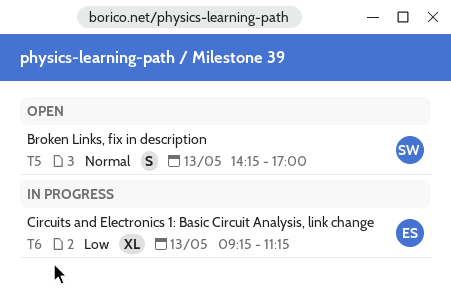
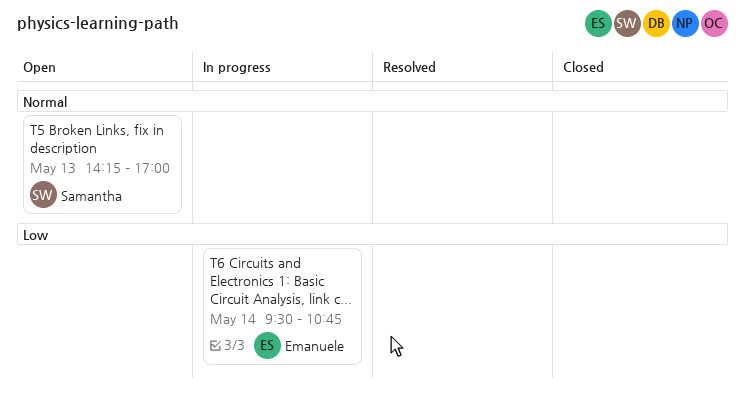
T6, day: May 13 -> May 14
T6, begins: 09:15 -> 09:30
T6, ends: 11:15 -> 10:45

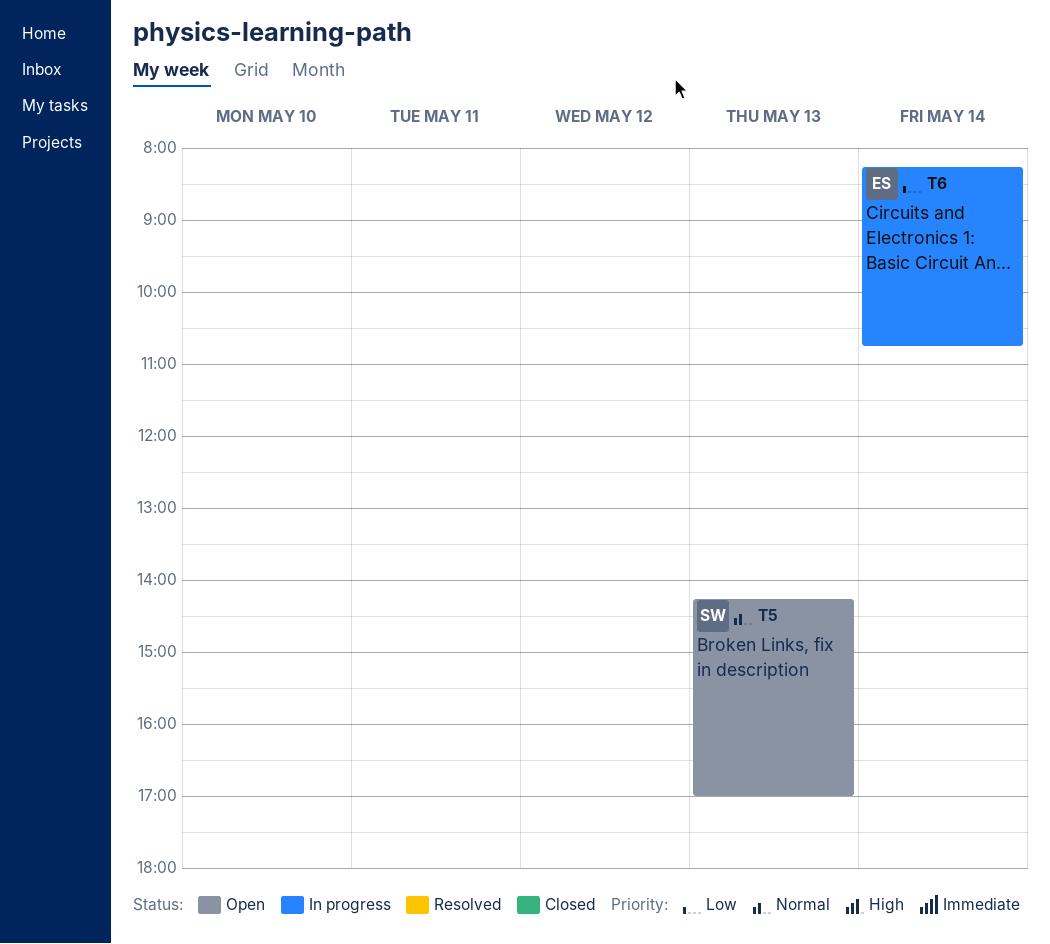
T6, begins: 09:30 -> 08:15

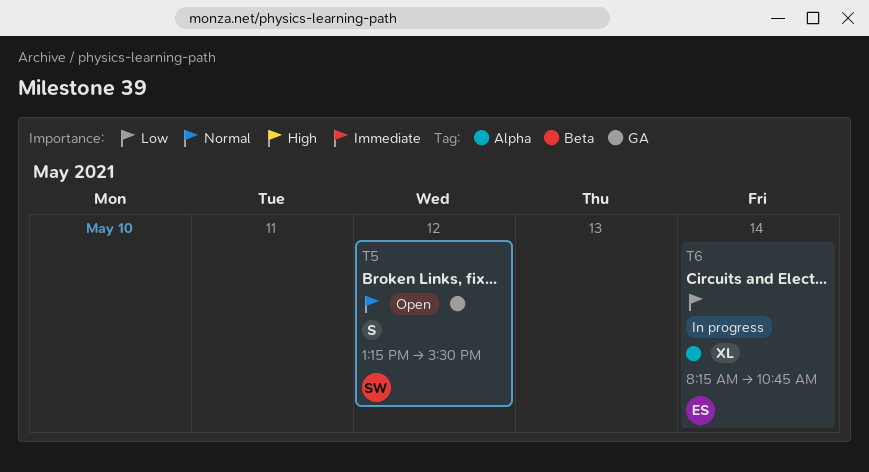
T5, day: May 13 -> May 12
T5, begins: 14:15 -> 13:15
T5, ends: 17:00 -> 15:30

